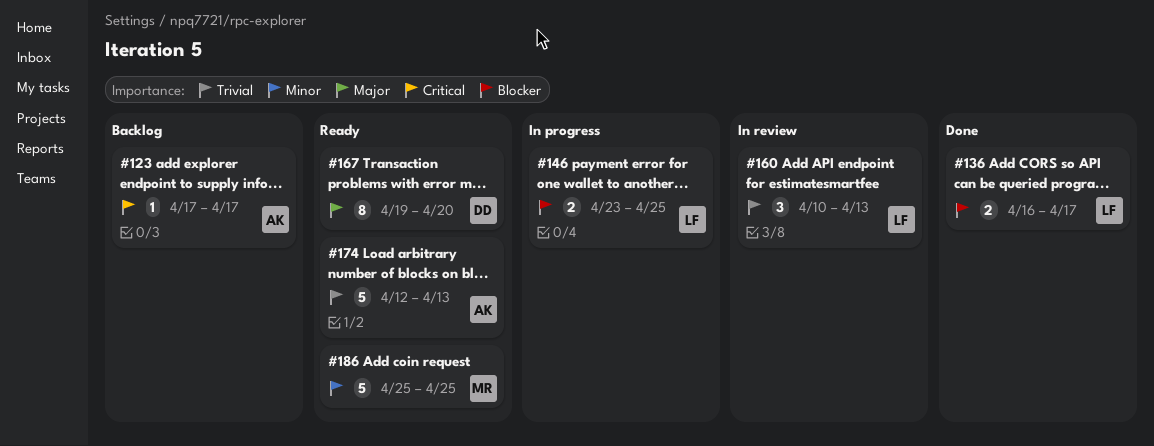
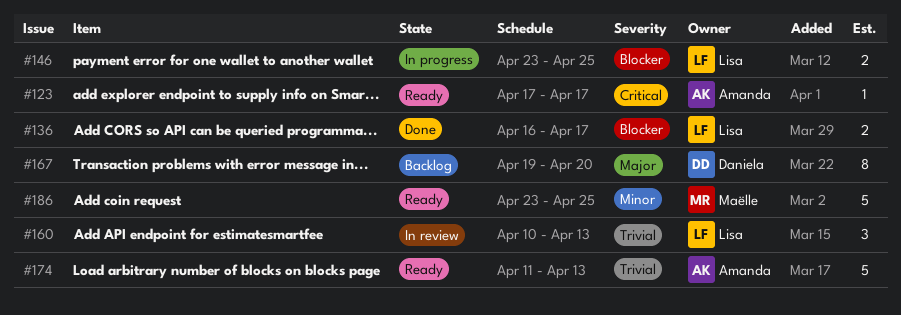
#123, status: Backlog -> Ready
#167, status: Ready -> Backlog
#174, start: Apr 12 -> Apr 11
#186, start: Apr 25 -> Apr 23

